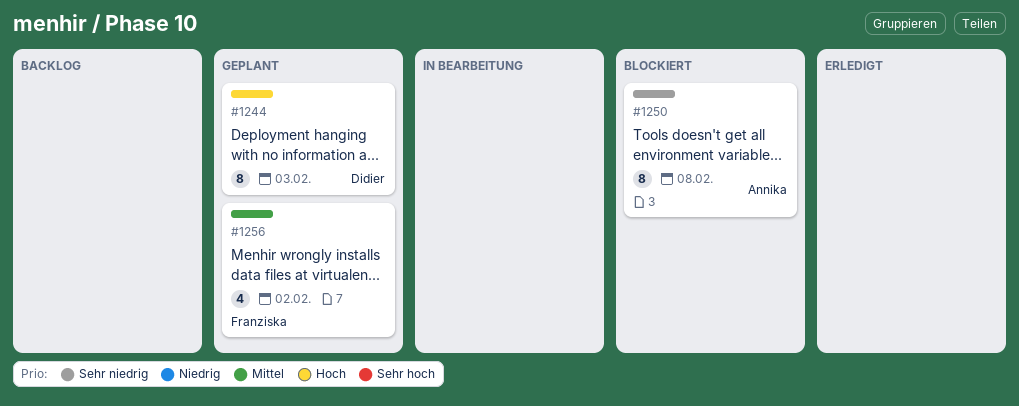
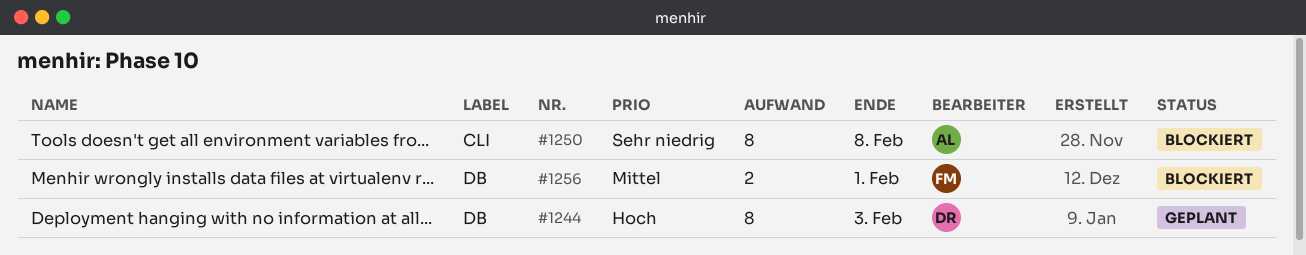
#1256, status: Geplant -> Blockiert
#1256, estimate: 4 -> 2
#1256, due: Feb 2 -> Feb 1

